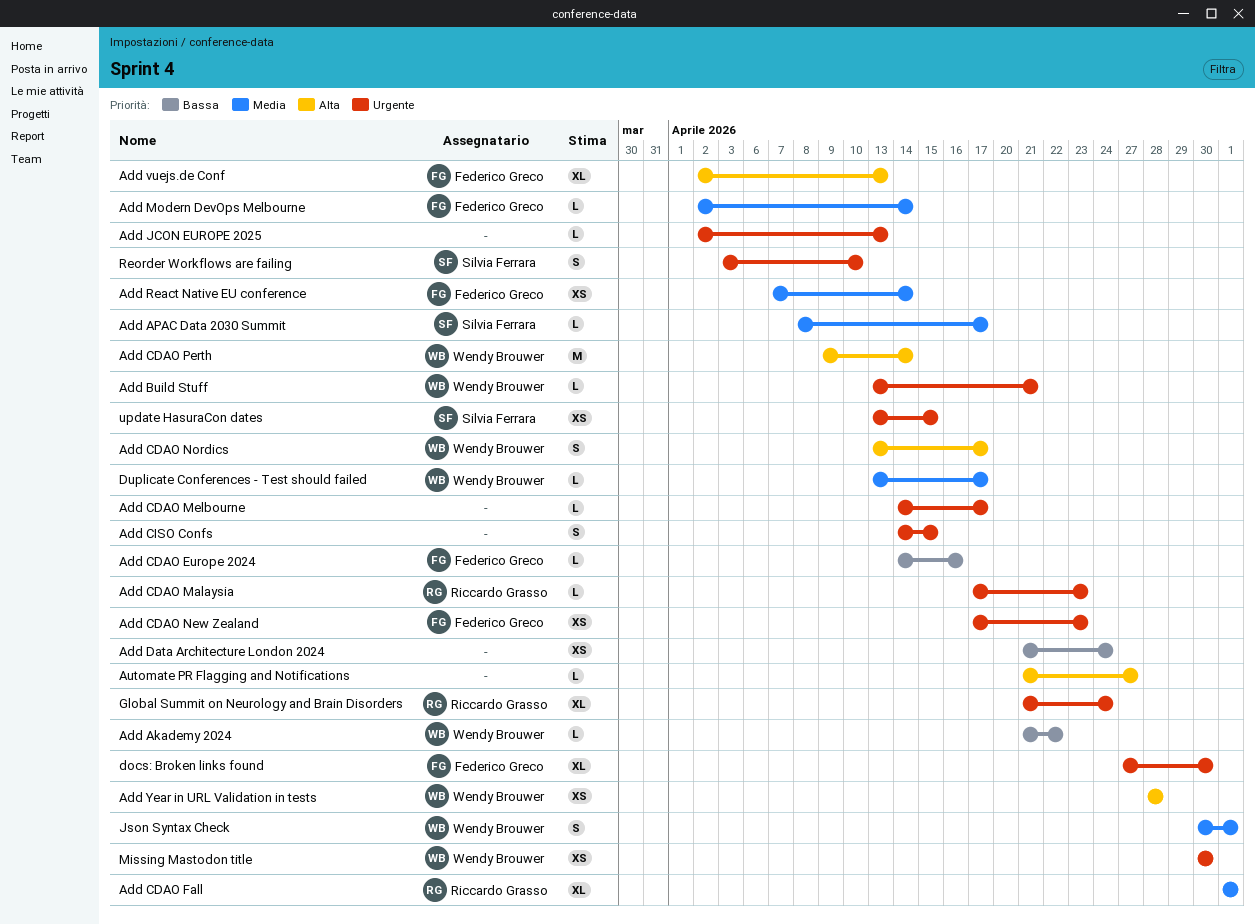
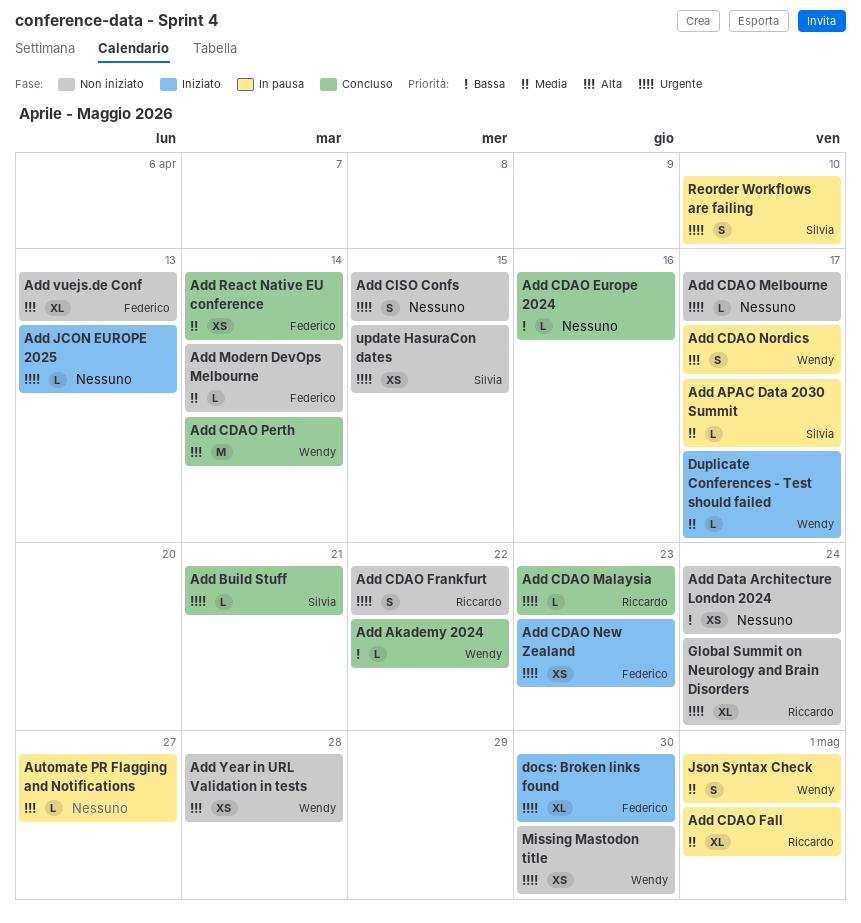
Add Build Stuff, owner: Wendy Brouwer -> Silvia Ferrara
Add CDAO Europe 2024, owner: Federico Greco -> none
Add CDAO Frankfurt: none -> present

